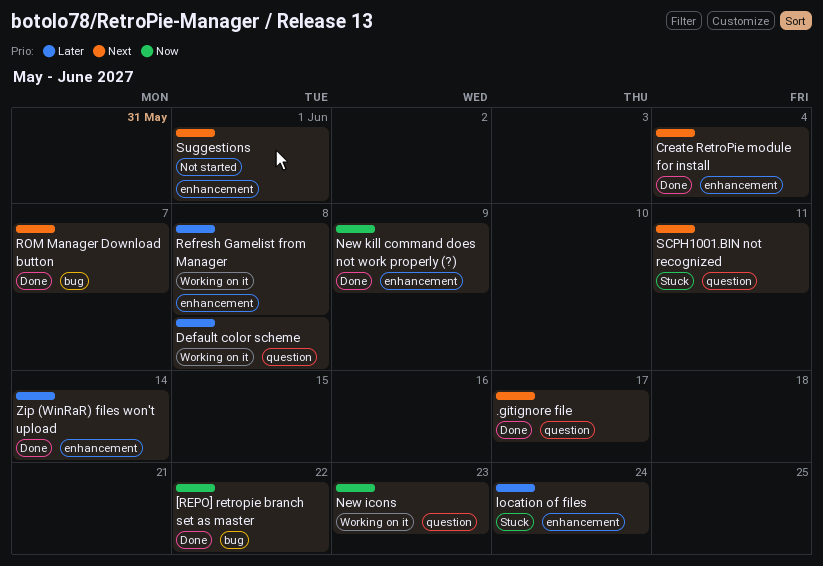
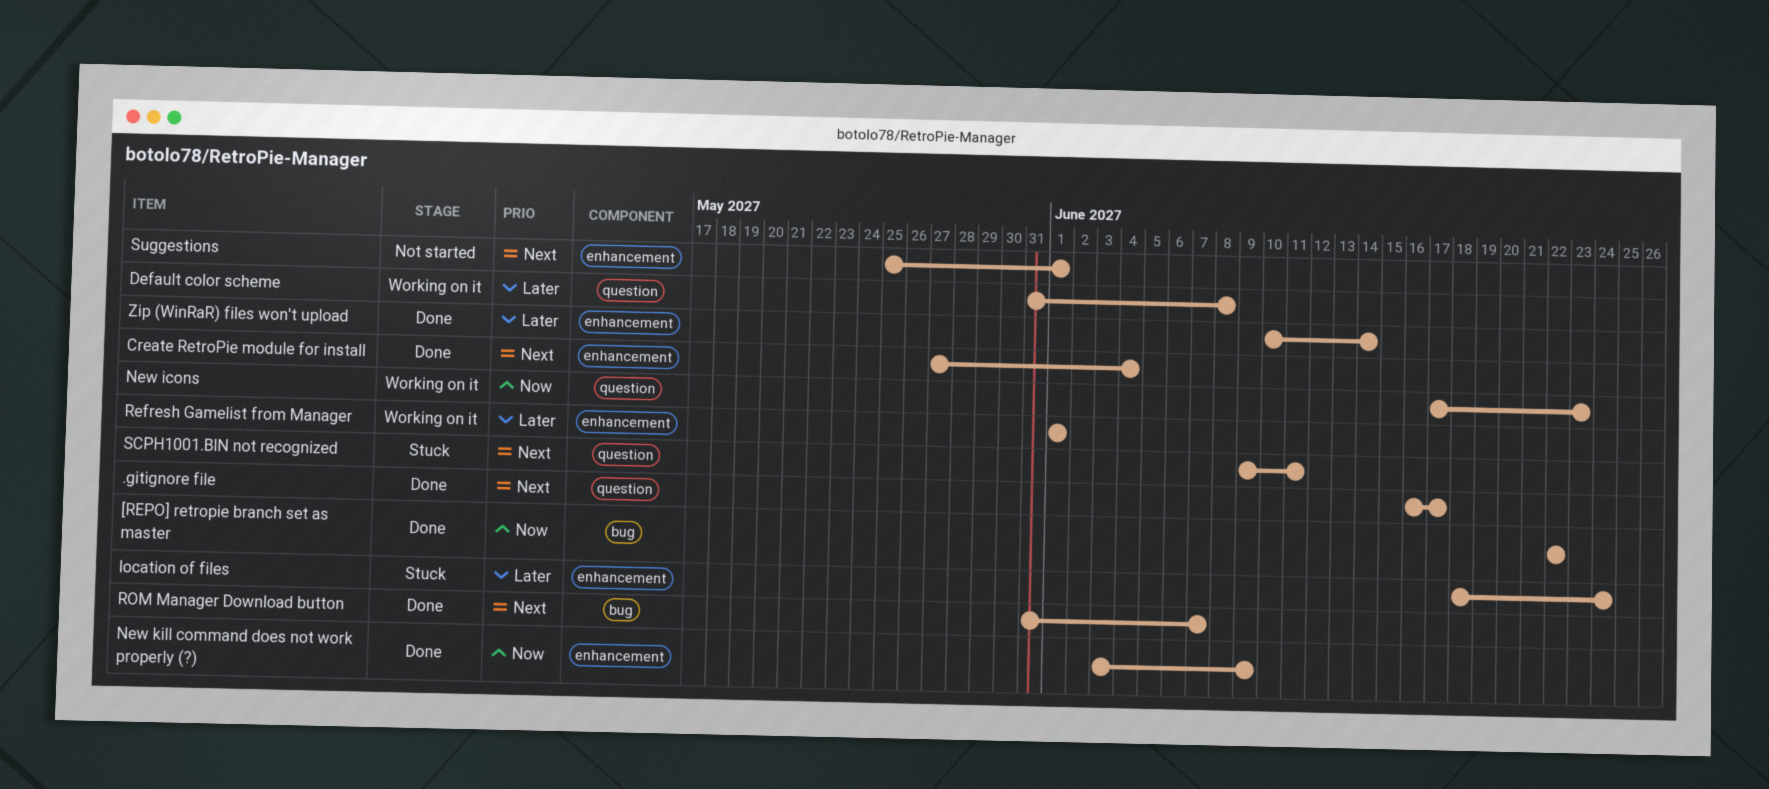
Refresh Gamelist from Manager, due: Jun 8 -> Jun 1

